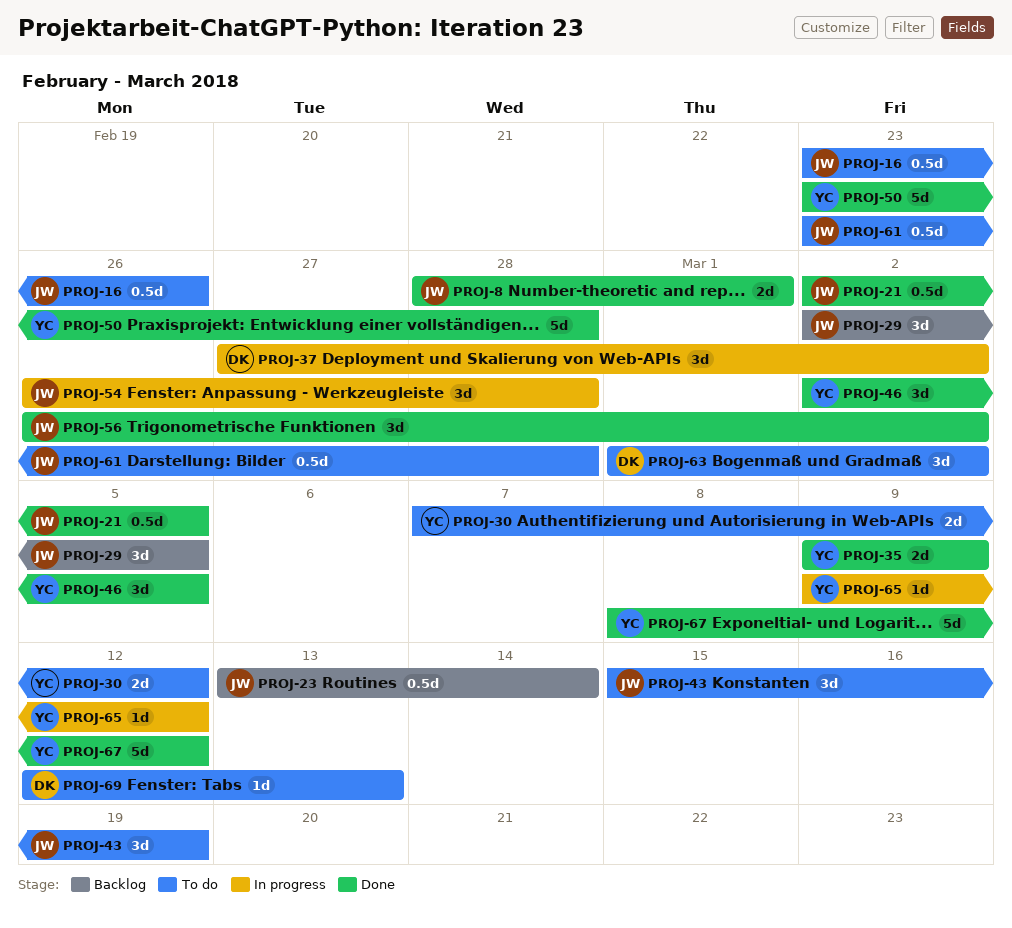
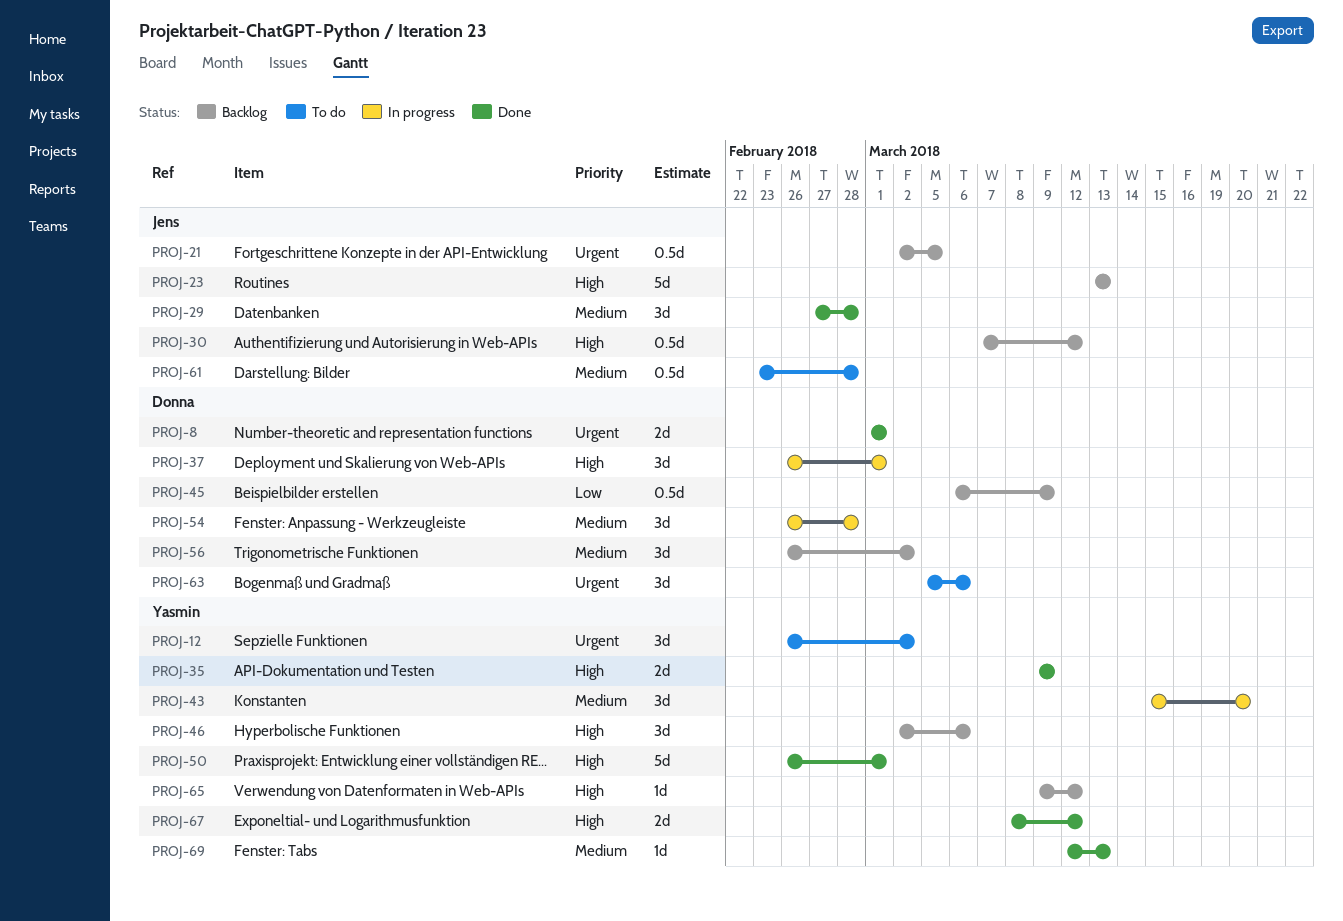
PROJ-8, owner: Jens -> Donna
PROJ-8, start: Feb 28 -> Mar 1
PROJ-12: none -> present
PROJ-16: present -> none
PROJ-21, status: Done -> Backlog
PROJ-23, estimate: 0.5d -> 5d
PROJ-23, due: Mar 14 -> Mar 13
PROJ-29, status: Backlog -> Done
PROJ-29, start: Mar 2 -> Feb 27
PROJ-29, due: Mar 5 -> Feb 28
PROJ-30, status: To do -> Backlog
PROJ-30, owner: Yasmin -> Jens
PROJ-30, estimate: 2d -> 0.5d
PROJ-37, start: Feb 27 -> Feb 26
PROJ-37, due: Mar 2 -> Mar 1
PROJ-43, status: To do -> In progress
PROJ-43, owner: Jens -> Yasmin
PROJ-43, due: Mar 19 -> Mar 20
PROJ-45: none -> present
PROJ-46, status: Done -> Backlog
PROJ-46, due: Mar 5 -> Mar 6
PROJ-50, start: Feb 23 -> Feb 26
PROJ-50, due: Feb 28 -> Mar 1
PROJ-54, owner: Jens -> Donna
PROJ-56, status: Done -> Backlog
PROJ-56, owner: Jens -> Donna
PROJ-63, start: Mar 1 -> Mar 5
PROJ-63, due: Mar 2 -> Mar 6
PROJ-65, status: In progress -> Backlog
PROJ-67, estimate: 5d -> 2d
PROJ-69, status: To do -> Done
PROJ-69, owner: Donna -> Yasmin

